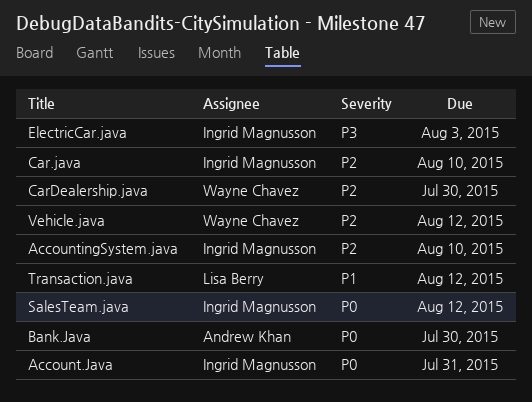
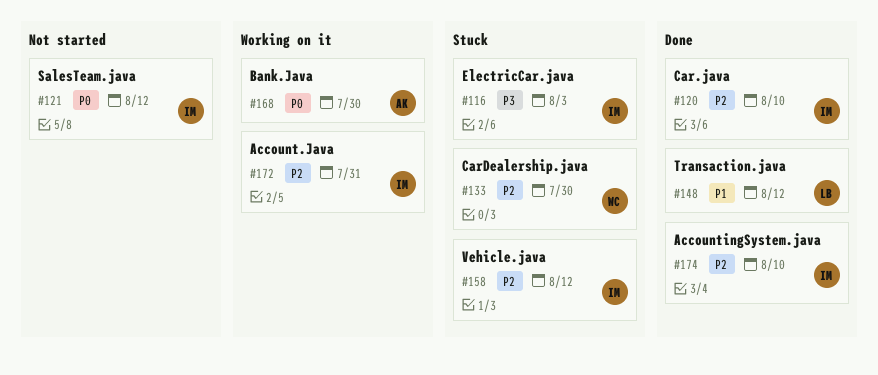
Account.Java, priority: P0 -> P2
Vehicle.java, owner: Wayne Chavez -> Ingrid Magnusson

